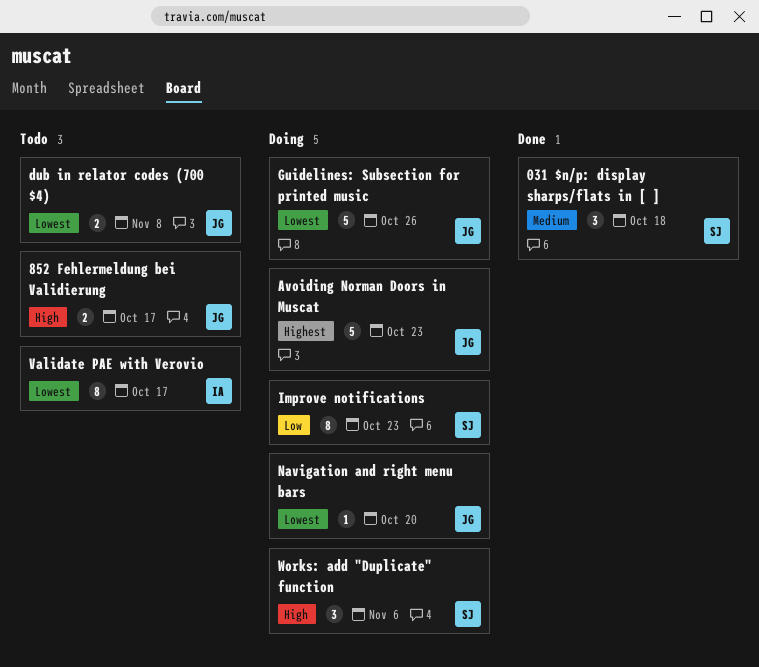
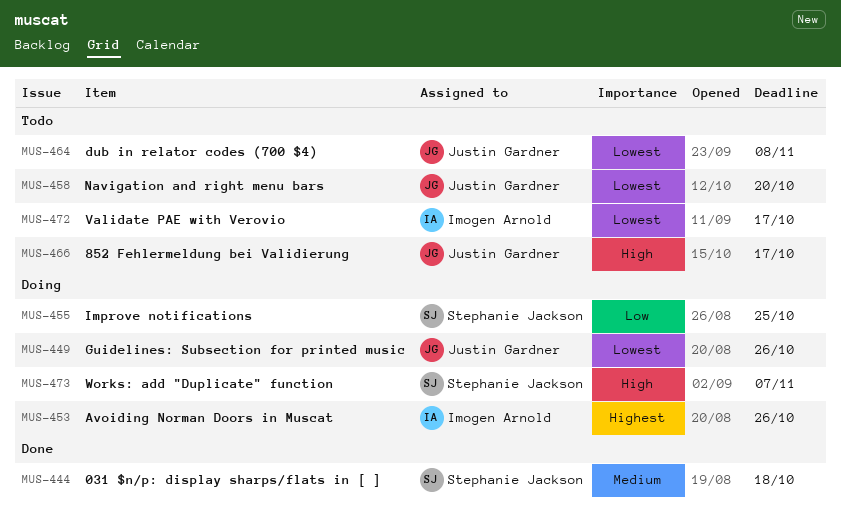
Avoiding Norman Doors in Muscat, owner: Justin Gardner -> Imogen Arnold
Avoiding Norman Doors in Muscat, due: Oct 23 -> Oct 26
Improve notifications, due: Oct 23 -> Oct 25
Navigation and right menu bars, status: Doing -> Todo
Works: add "Duplicate" function, due: Nov 6 -> Nov 7

